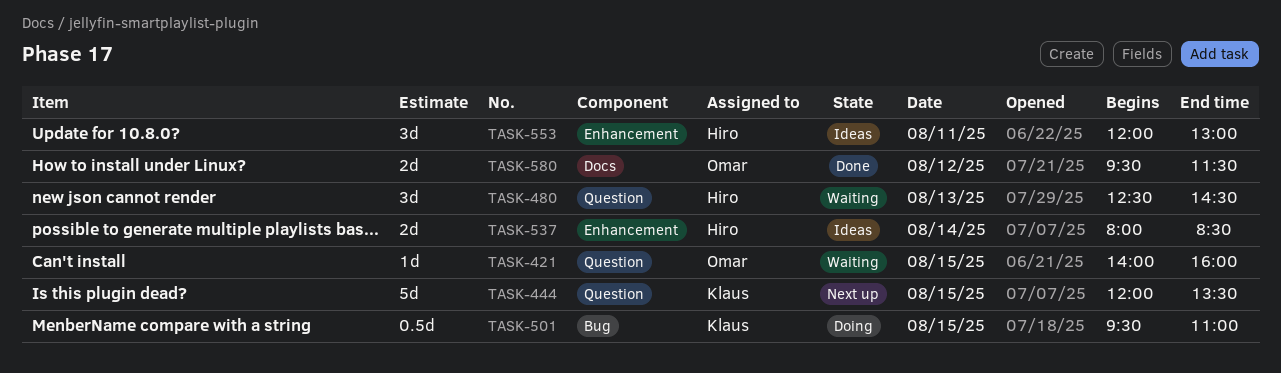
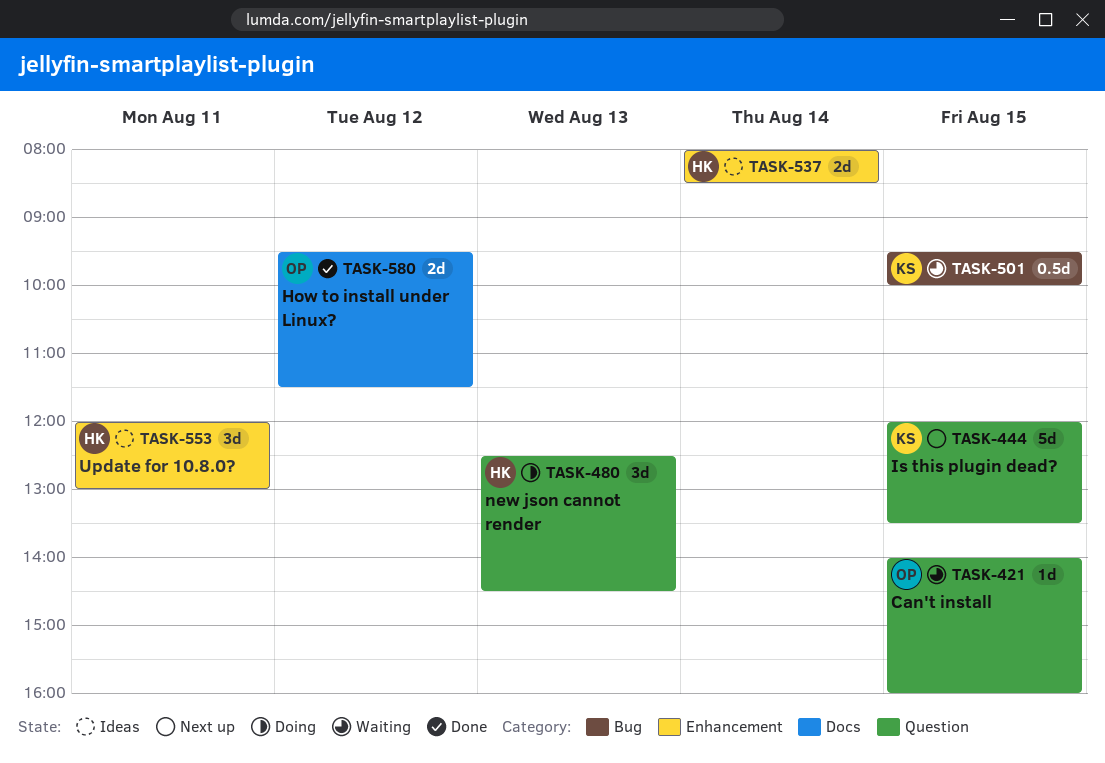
TASK-480, status: Waiting -> Doing
TASK-501, status: Doing -> Waiting
TASK-501, ends: 11:00 -> 10:00

